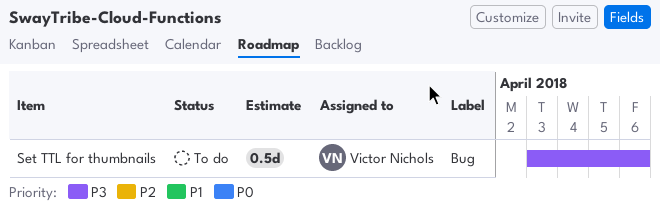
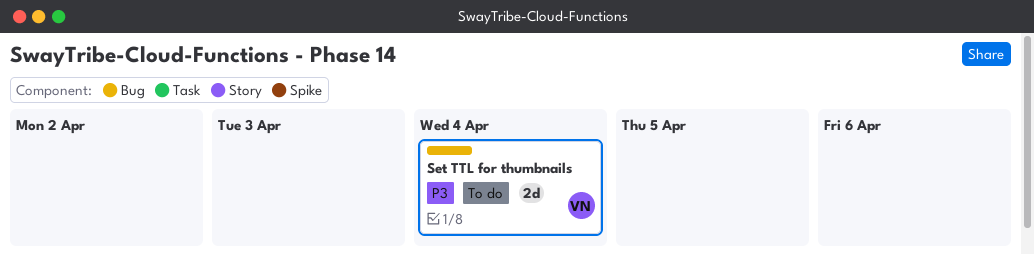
Set TTL for thumbnails, estimate: 0.5d -> 2d
Set TTL for thumbnails, due: Apr 6 -> Apr 4

